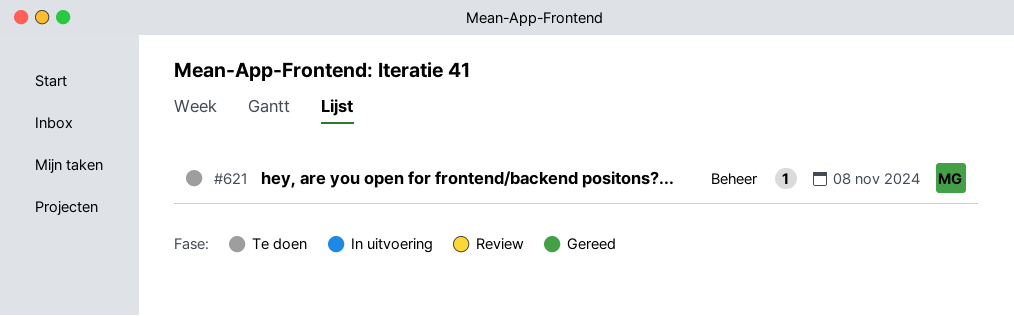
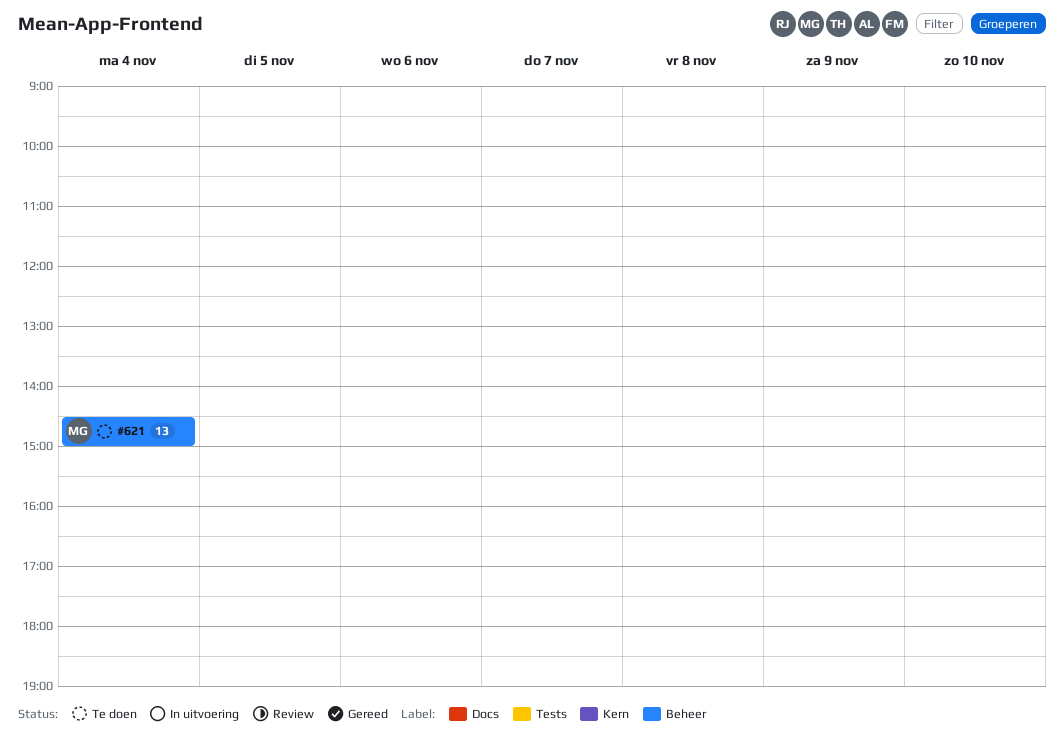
#621, estimate: 1 -> 13
#621, day: Nov 8 -> Nov 4

